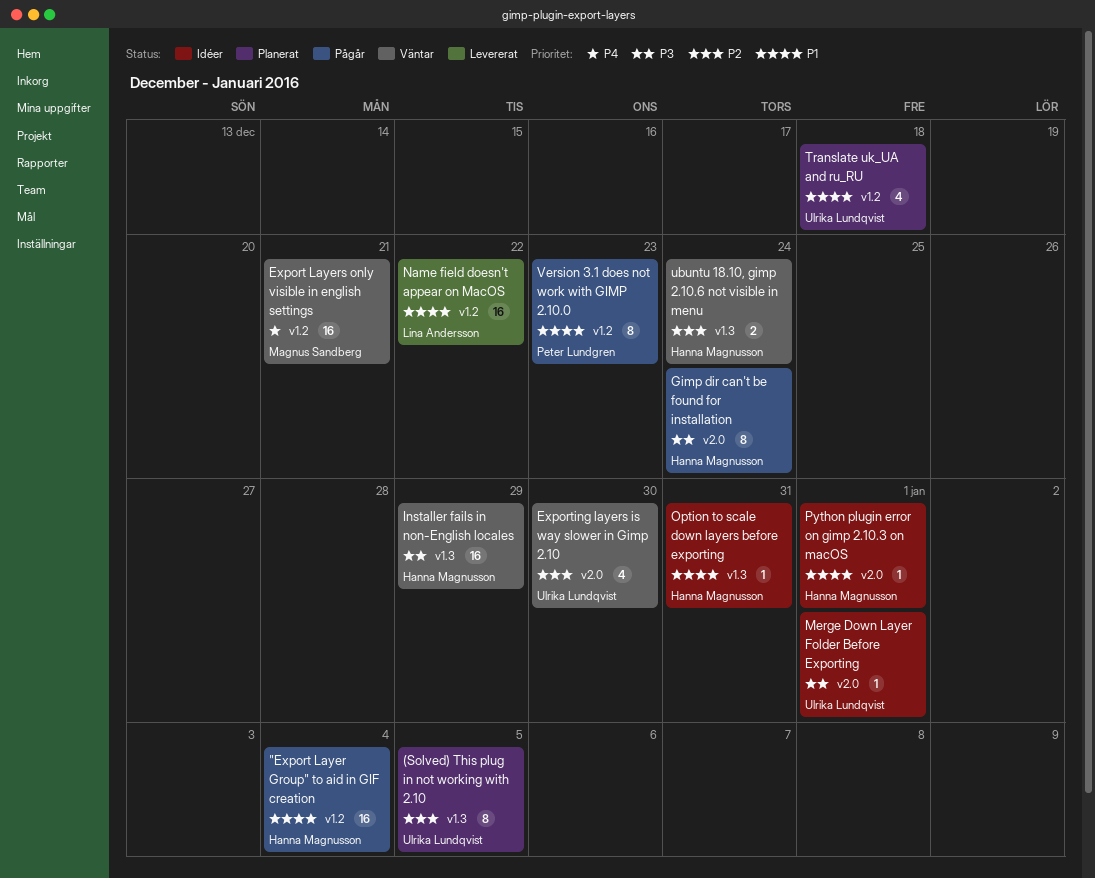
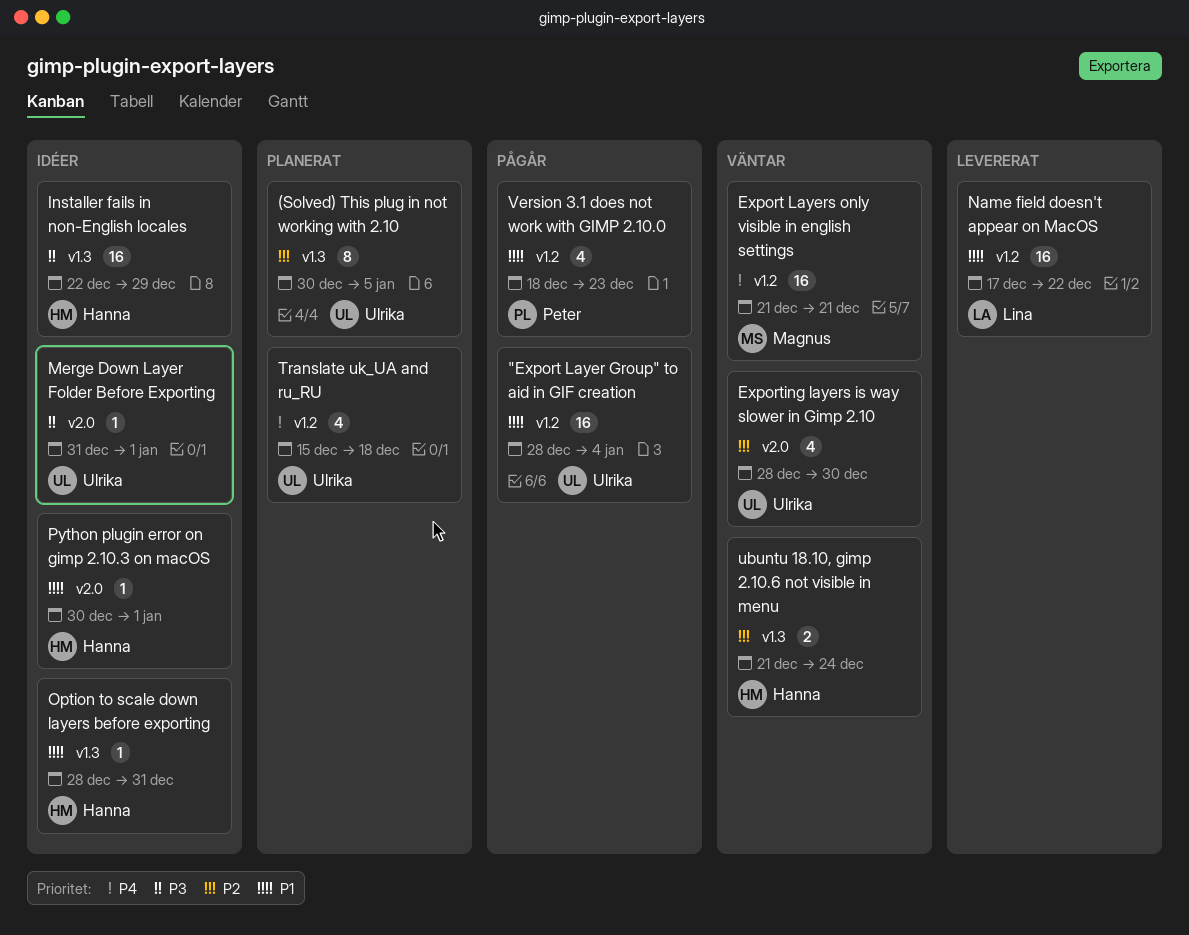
"Export Layer Group" to aid in GIF creation, owner: Hanna Magnusson -> Ulrika Lundqvist
Gimp dir can't be found for installation: present -> none
Installer fails in non-English locales, status: Väntar -> Idéer
Translate uk_UA and ru_RU, priority: P1 -> P4
Version 3.1 does not work with GIMP 2.10.0, estimate: 8 -> 4

